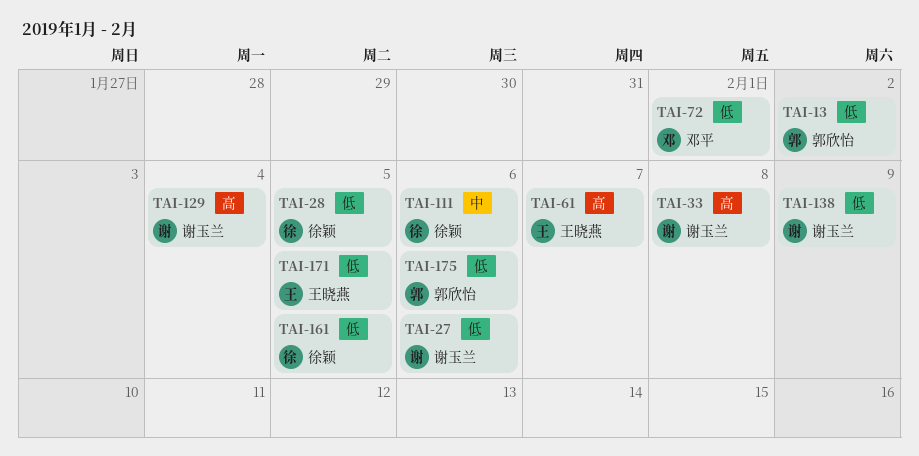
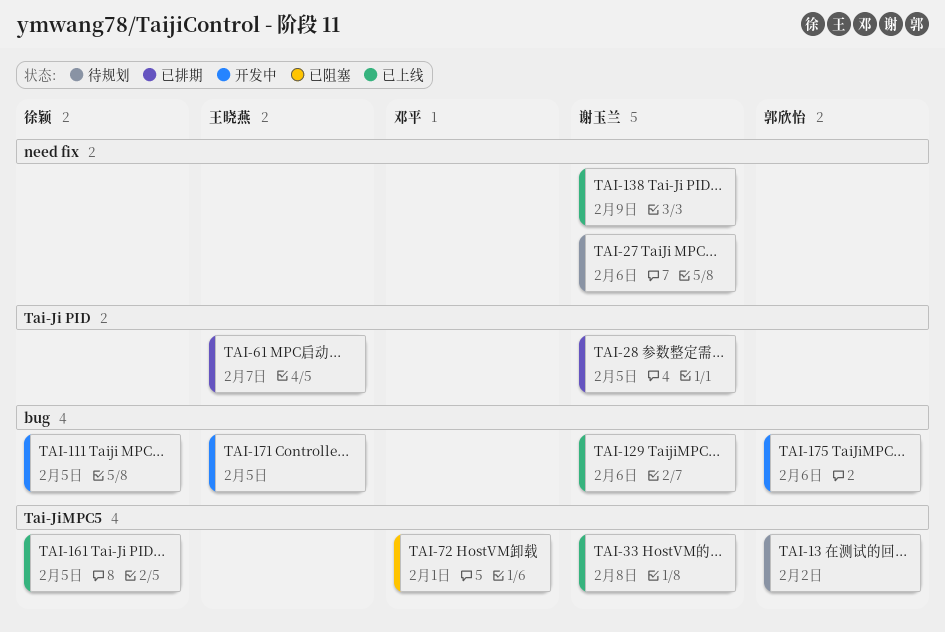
TAI-28, owner: 徐颖 -> 谢玉兰
TAI-111, due: Feb 6 -> Feb 5
TAI-129, due: Feb 4 -> Feb 6

